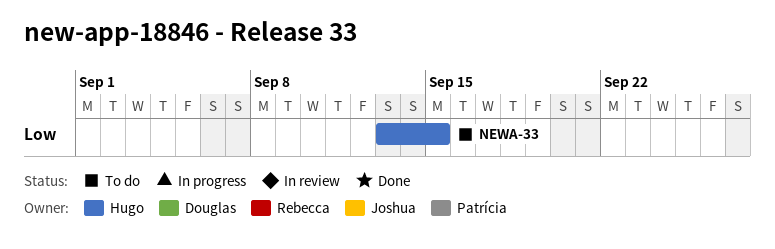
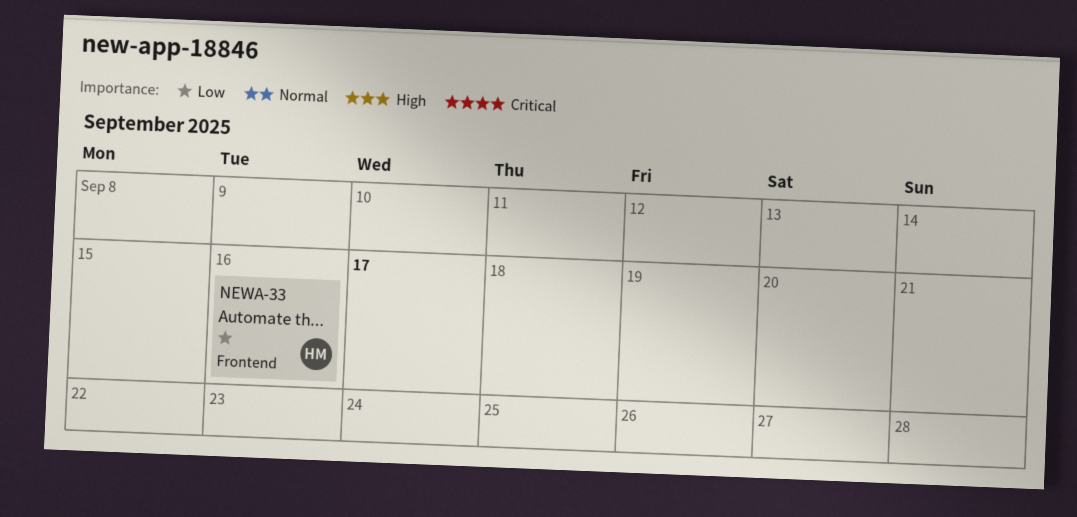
NEWA-33, due: Sep 15 -> Sep 16

